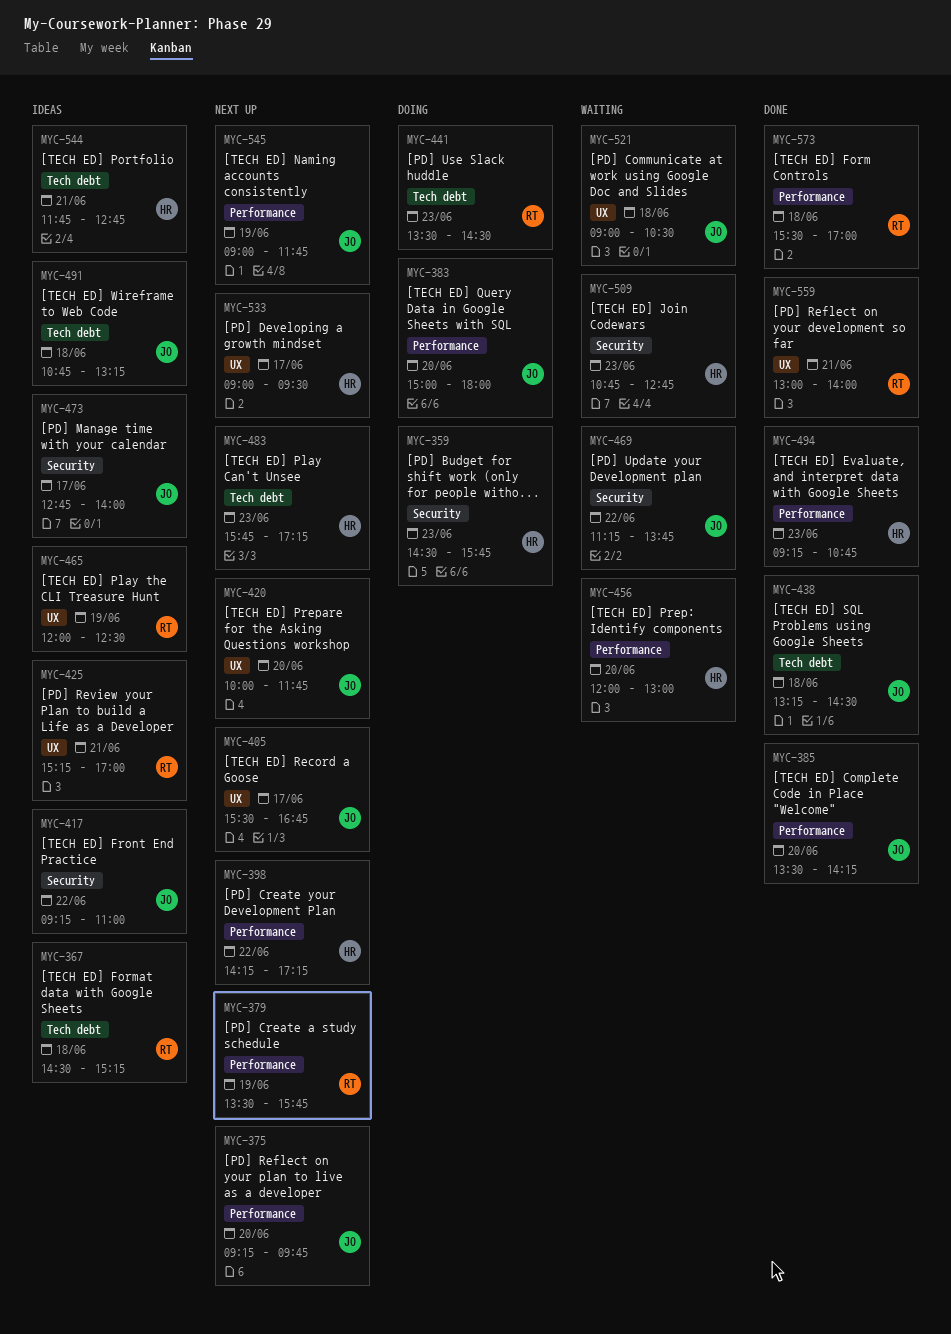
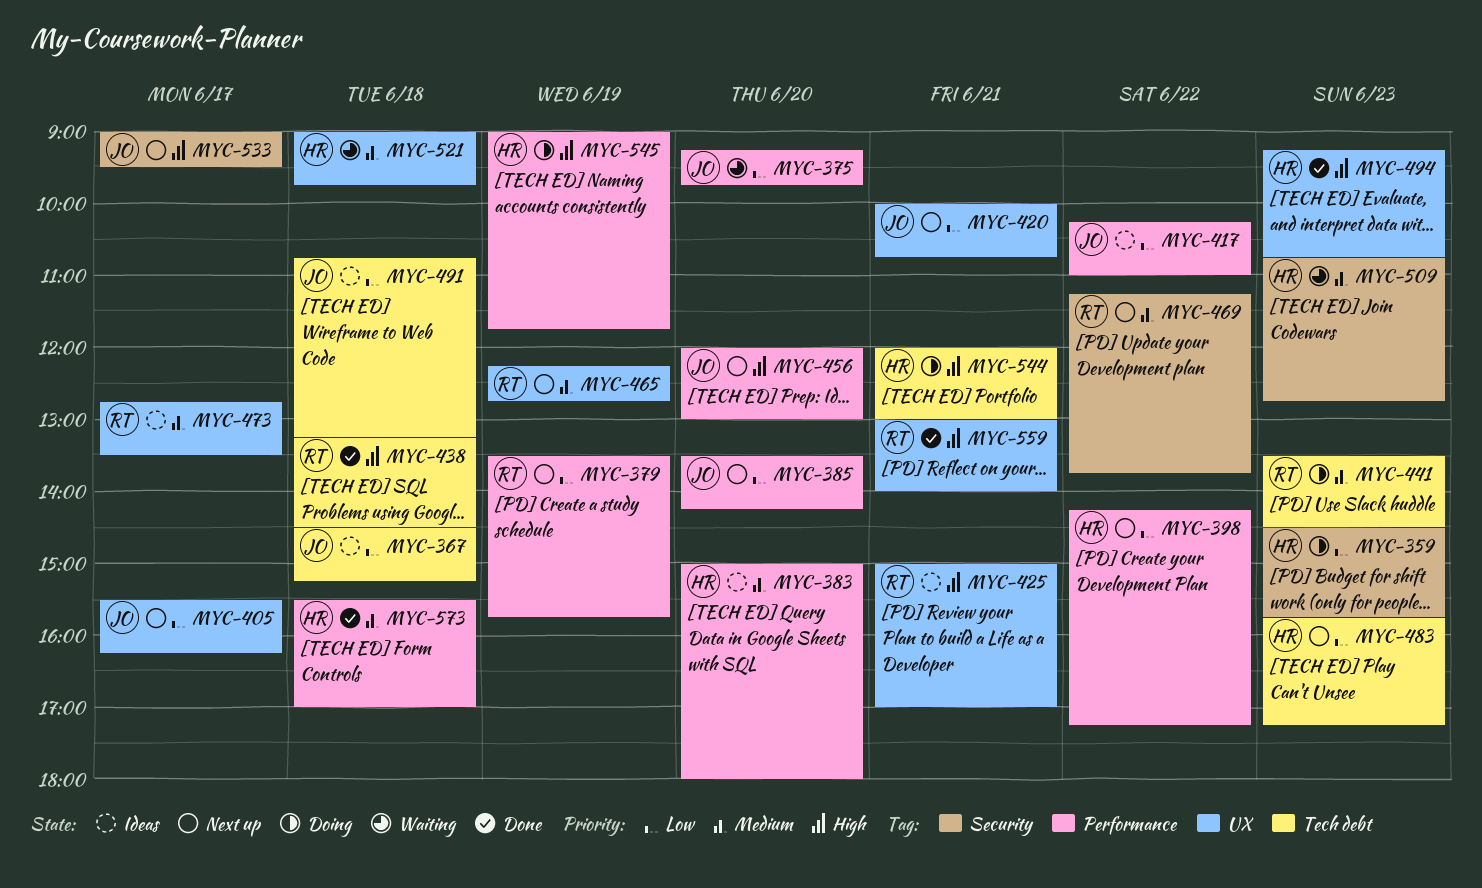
MYC-367, owner: RT -> JO
MYC-375, status: Next up -> Waiting
MYC-383, status: Doing -> Ideas
MYC-383, owner: JO -> HR
MYC-385, status: Done -> Next up
MYC-405, ends: 16:45 -> 16:15
MYC-417, label: Security -> Performance
MYC-417, begins: 09:15 -> 10:15
MYC-420, day: Jun 20 -> Jun 21
MYC-420, ends: 11:45 -> 10:45
MYC-425, begins: 15:15 -> 15:00
MYC-438, owner: JO -> RT
MYC-456, status: Waiting -> Next up
MYC-456, owner: HR -> JO
MYC-465, status: Ideas -> Next up
MYC-465, begins: 12:00 -> 12:15
MYC-465, ends: 12:30 -> 12:45
MYC-469, status: Waiting -> Next up
MYC-469, owner: JO -> RT
MYC-473, owner: JO -> RT
MYC-473, label: Security -> UX
MYC-473, ends: 14:00 -> 13:30
MYC-494, label: Performance -> UX
MYC-521, owner: JO -> HR
MYC-521, ends: 10:30 -> 09:45
MYC-533, owner: HR -> JO
MYC-533, label: UX -> Security
MYC-544, status: Ideas -> Doing
MYC-544, begins: 11:45 -> 12:00
MYC-544, ends: 12:45 -> 13:00
MYC-545, status: Next up -> Doing
MYC-545, owner: JO -> HR
MYC-573, owner: RT -> HR

